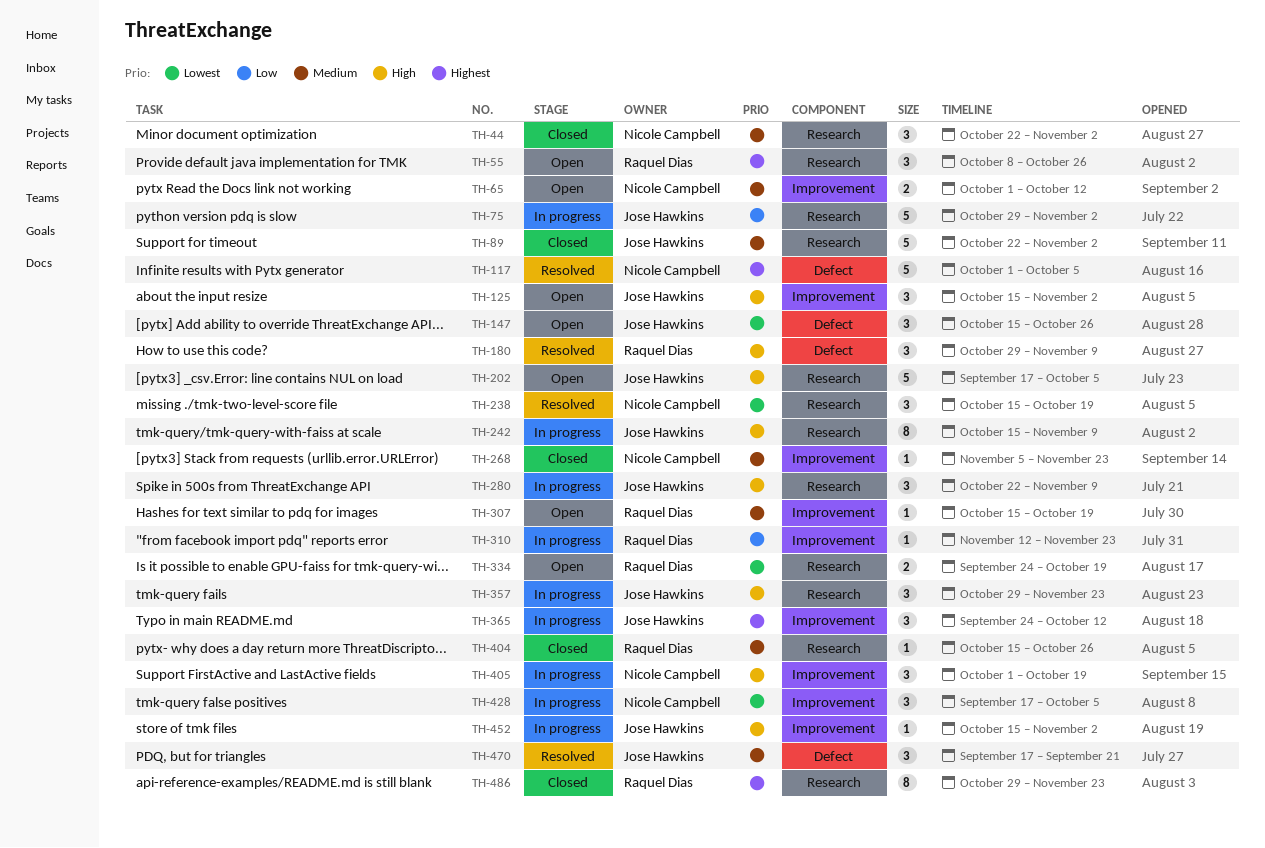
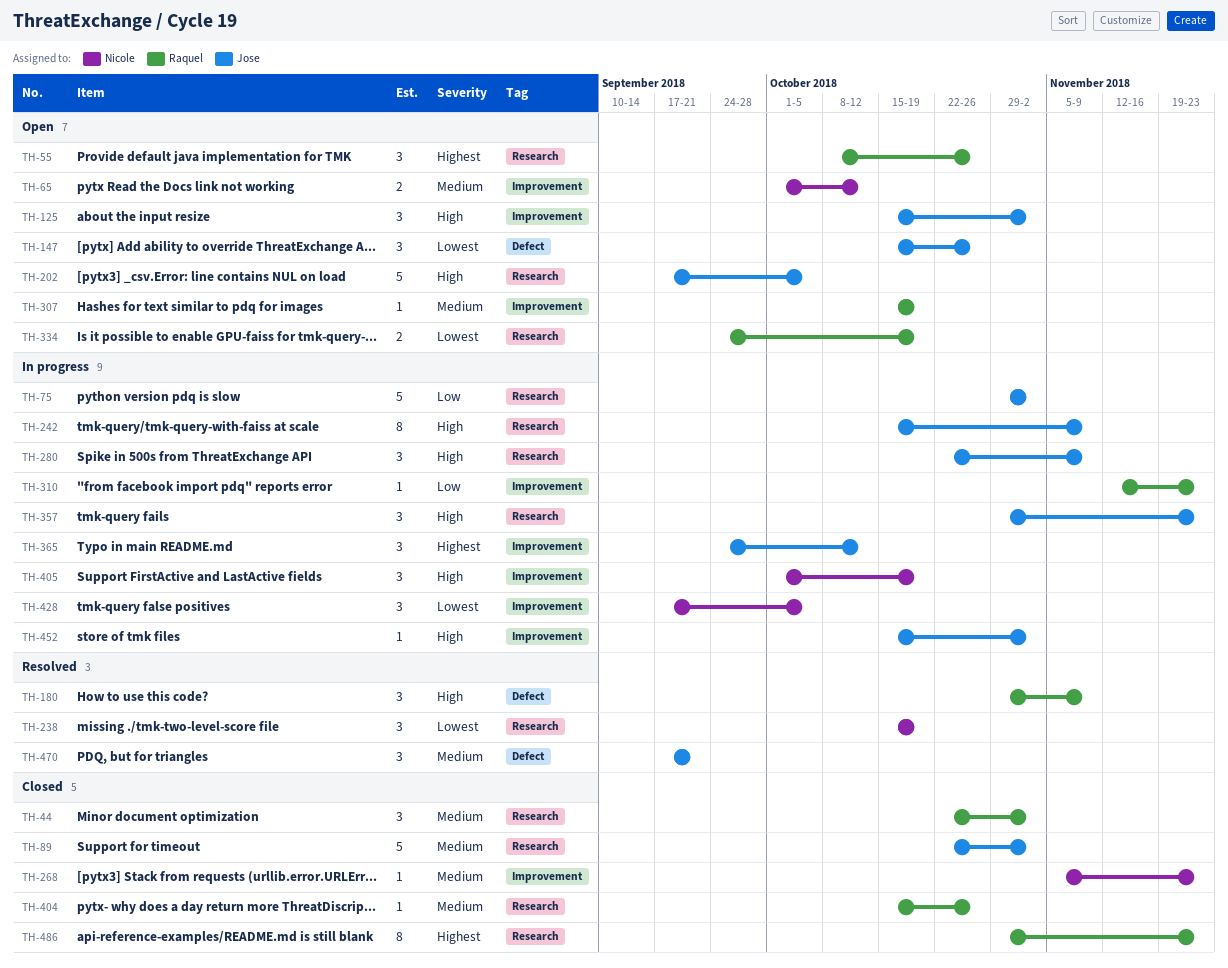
TH-44, owner: Nicole Campbell -> Raquel Dias
TH-117: present -> none

